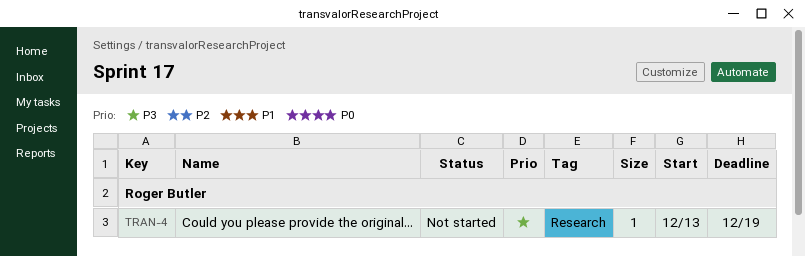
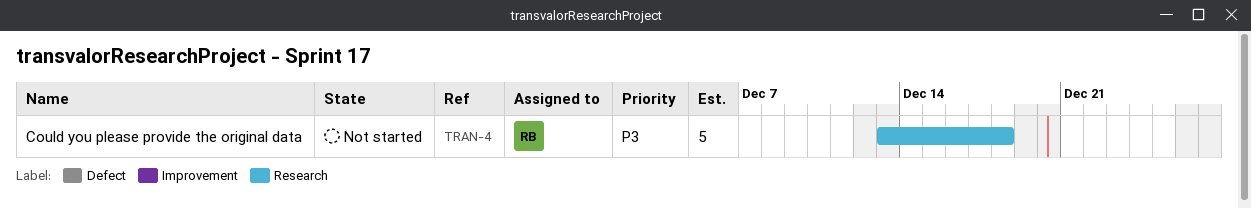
TRAN-4, estimate: 1 -> 5
TRAN-4, due: Dec 19 -> Dec 18

